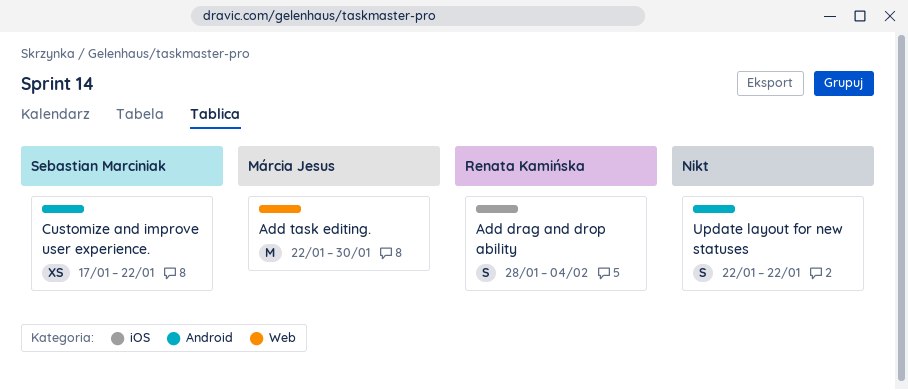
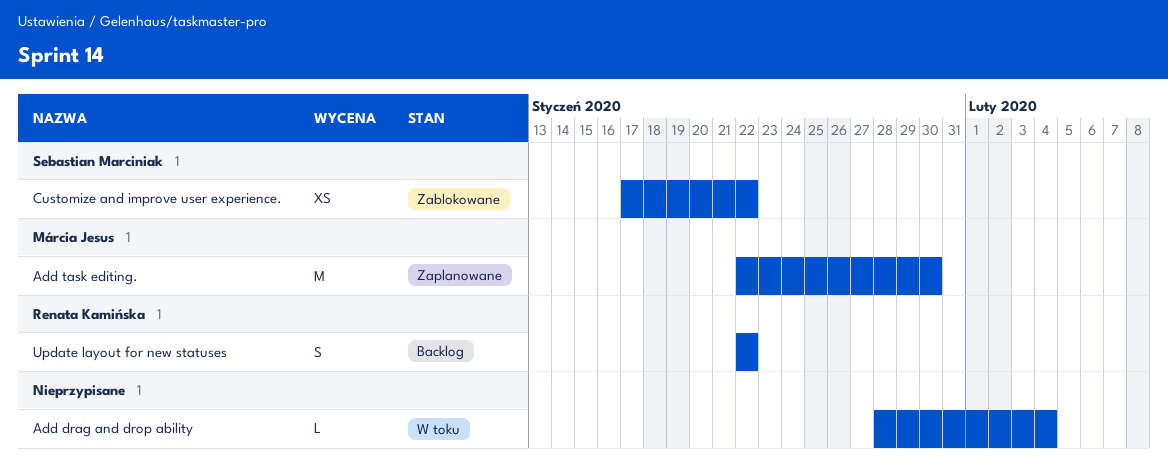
Add drag and drop ability, owner: Renata Kamińska -> none
Add drag and drop ability, estimate: S -> L
Update layout for new statuses, owner: none -> Renata Kamińska

